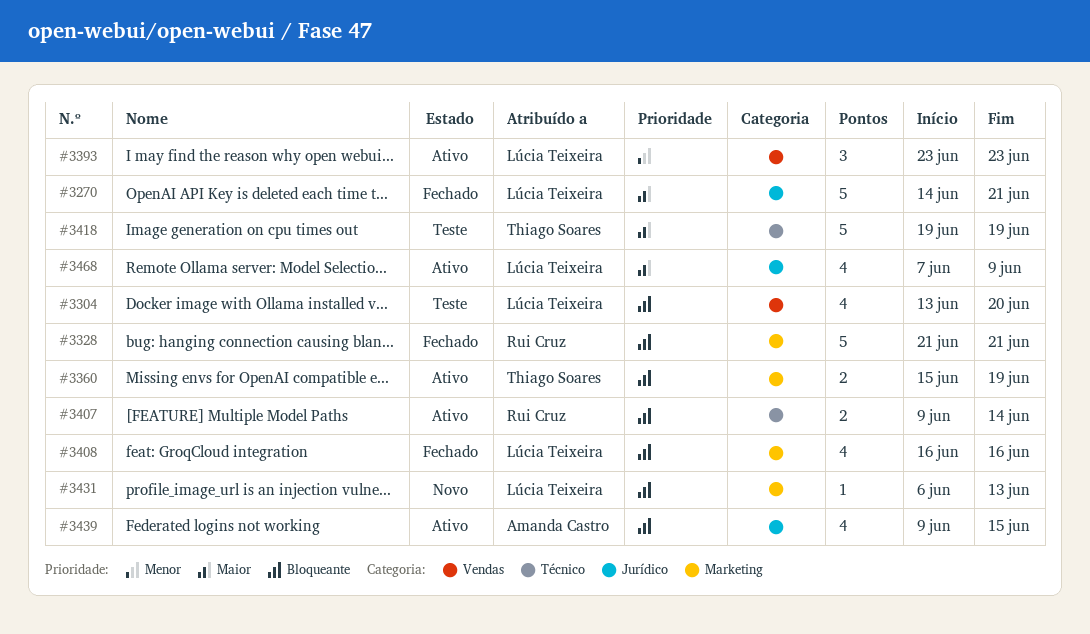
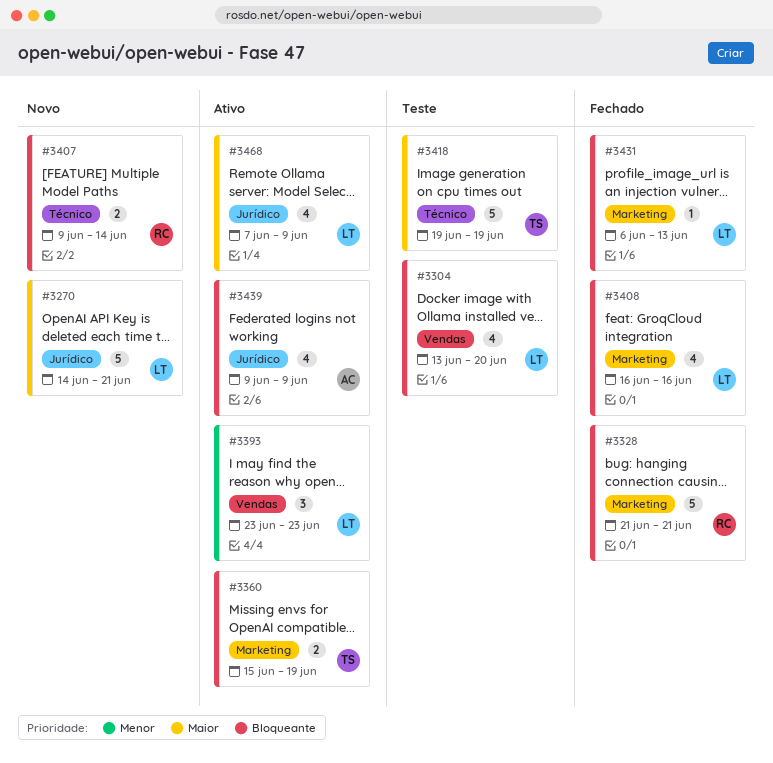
#3270, status: Fechado -> Novo
#3407, status: Ativo -> Novo
#3431, status: Novo -> Fechado
#3439, due: Jun 15 -> Jun 9

